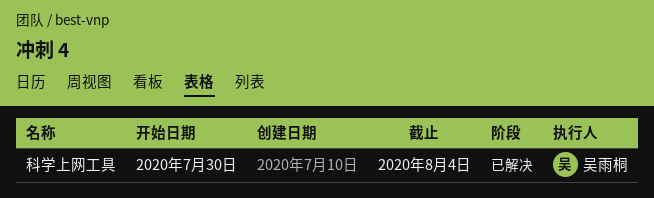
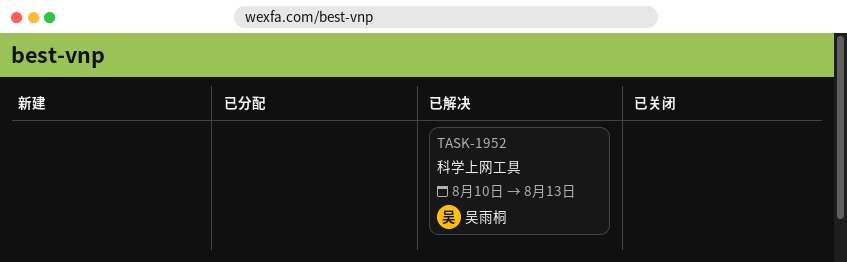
科学上网工具, start: Jul 30 -> Aug 10
科学上网工具, due: Aug 4 -> Aug 13

